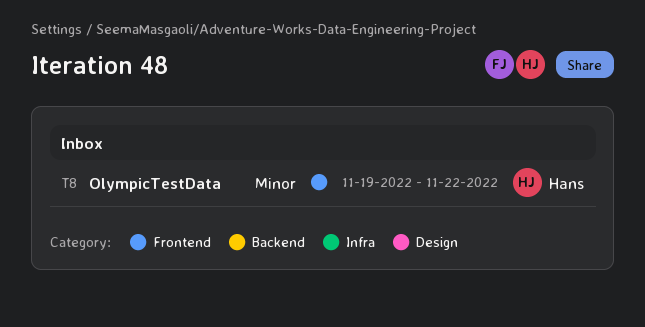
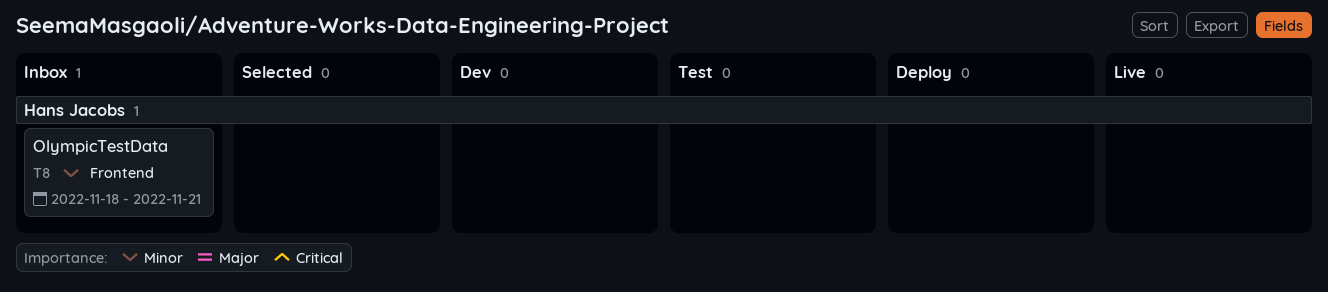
T8, start: Nov 19 -> Nov 18
T8, due: Nov 22 -> Nov 21

